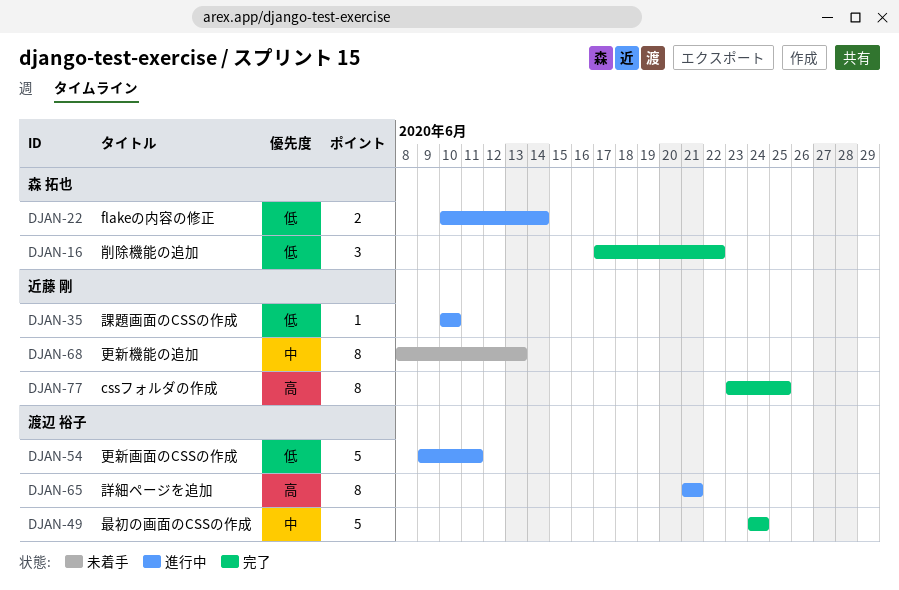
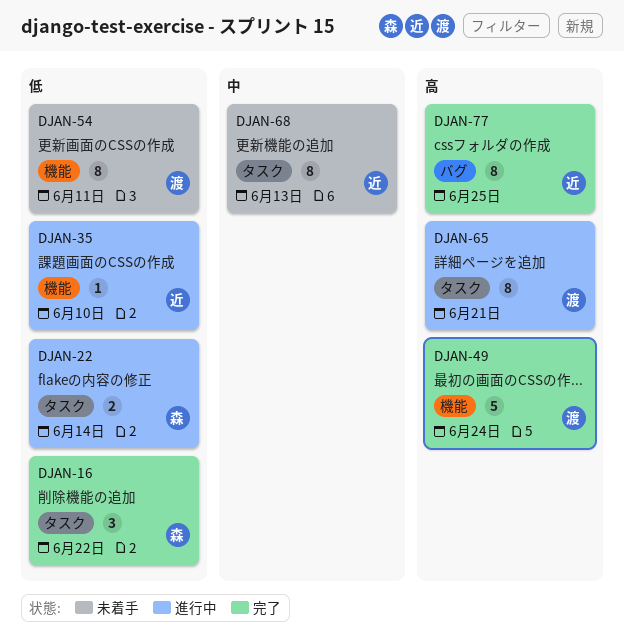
DJAN-49, priority: 中 -> 高
DJAN-54, status: 進行中 -> 未着手
DJAN-54, estimate: 5 -> 8

